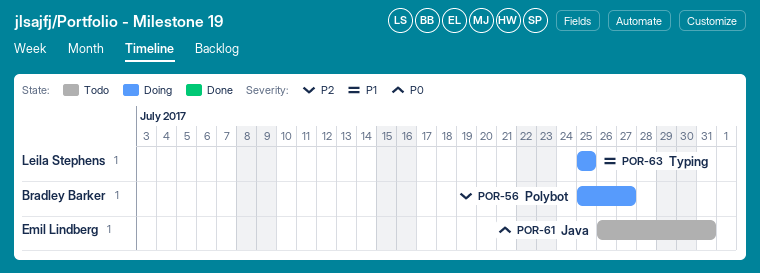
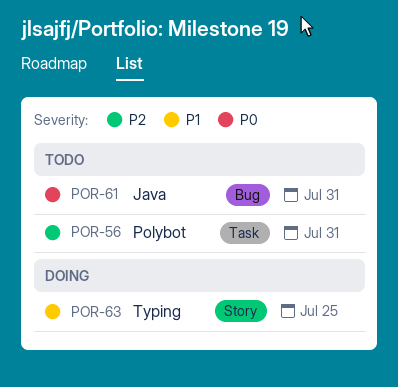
POR-56, status: Doing -> Todo
POR-56, due: Jul 27 -> Jul 31

